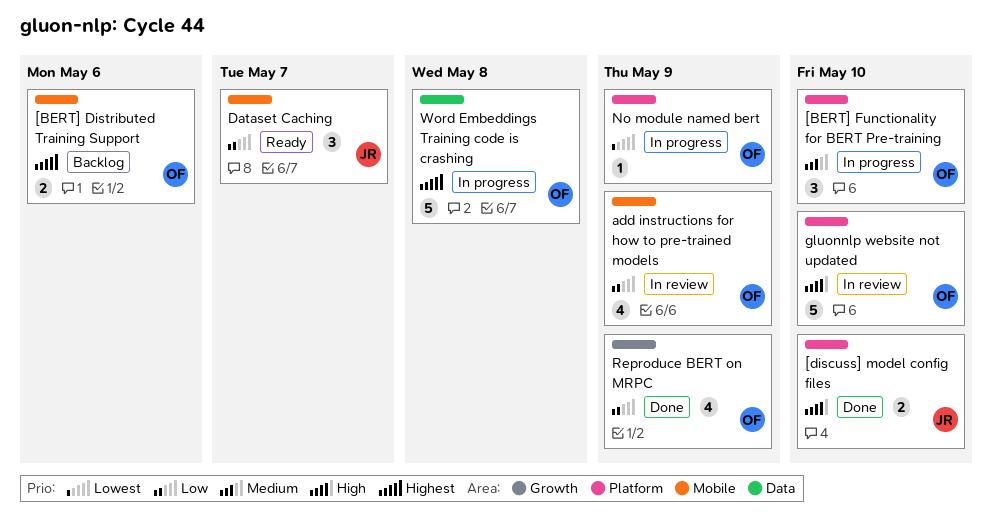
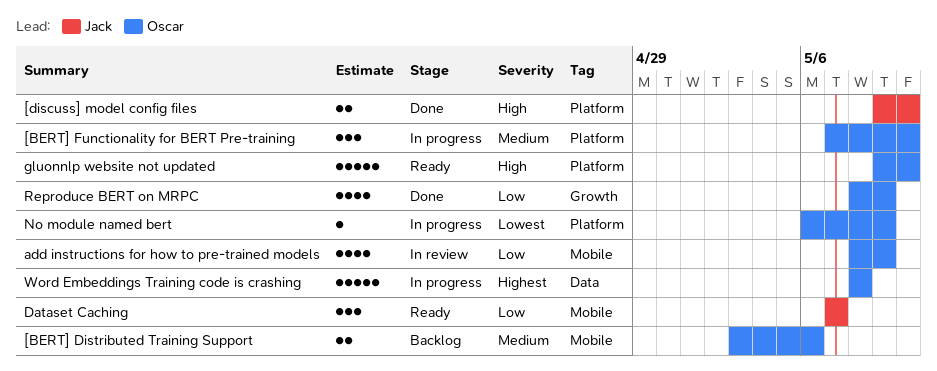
[BERT] Distributed Training Support, priority: Highest -> Medium
gluonnlp website not updated, status: In review -> Ready

